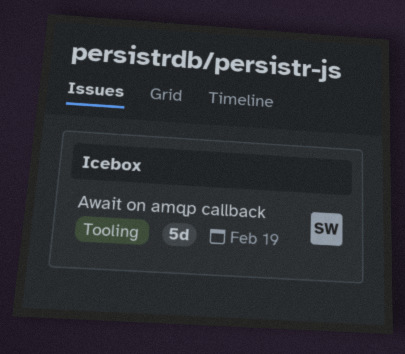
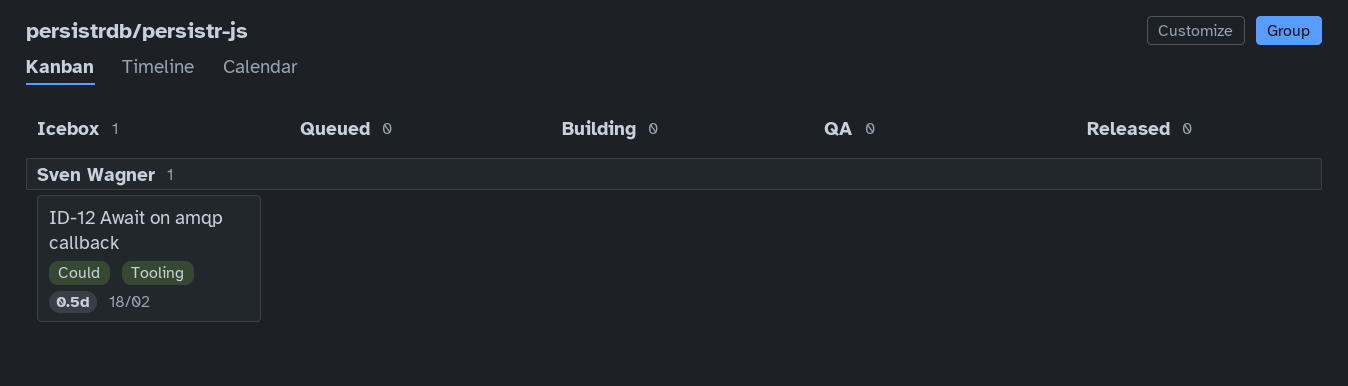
Await on amqp callback, estimate: 5d -> 0.5d
Await on amqp callback, due: Feb 19 -> Feb 18

